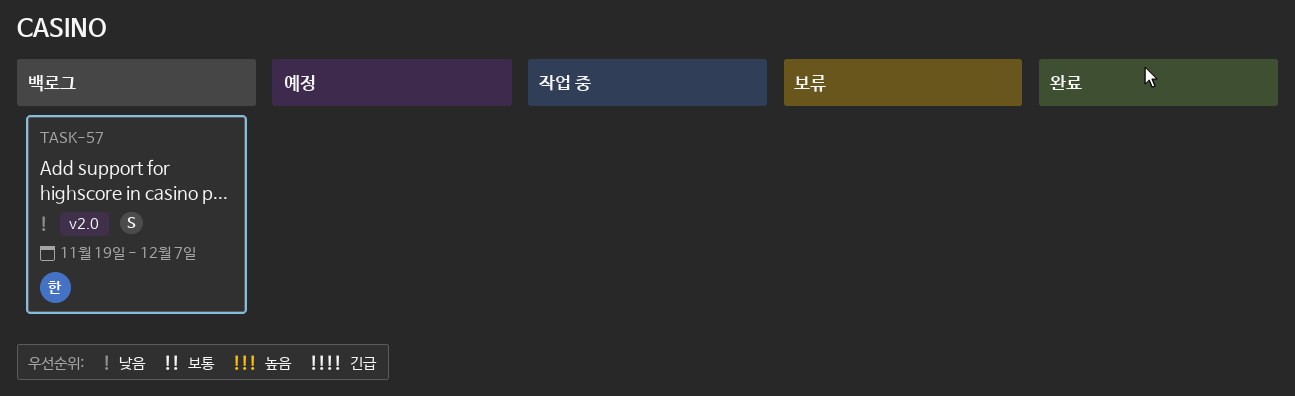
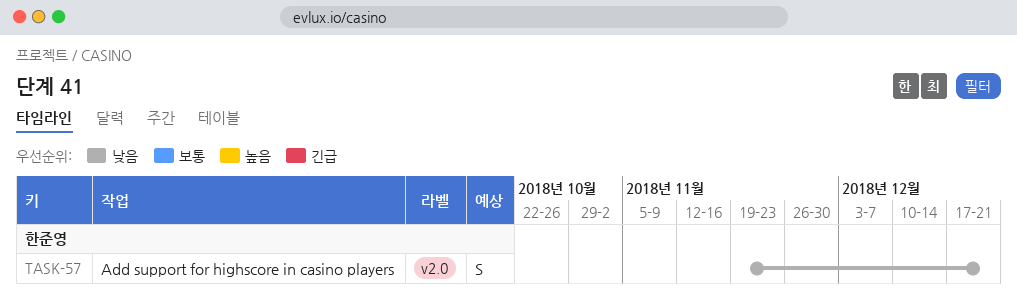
TASK-57, due: Dec 7 -> Dec 21

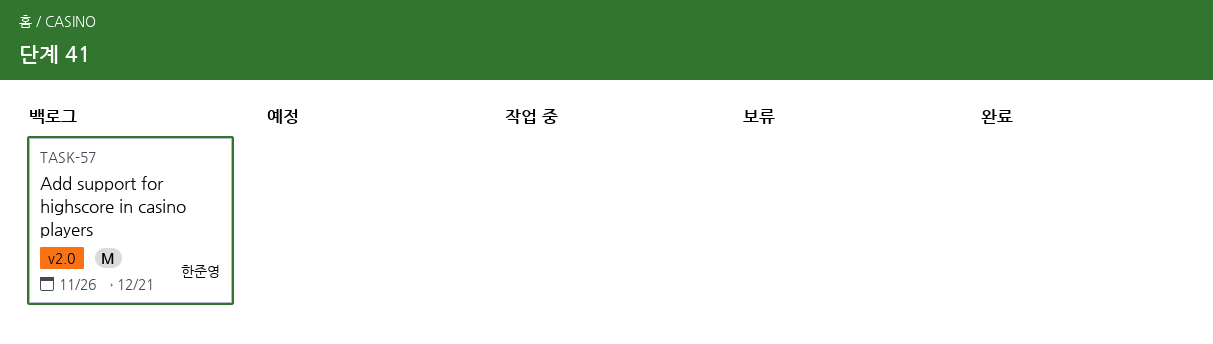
TASK-57, estimate: S -> M
TASK-57, start: Nov 19 -> Nov 26

